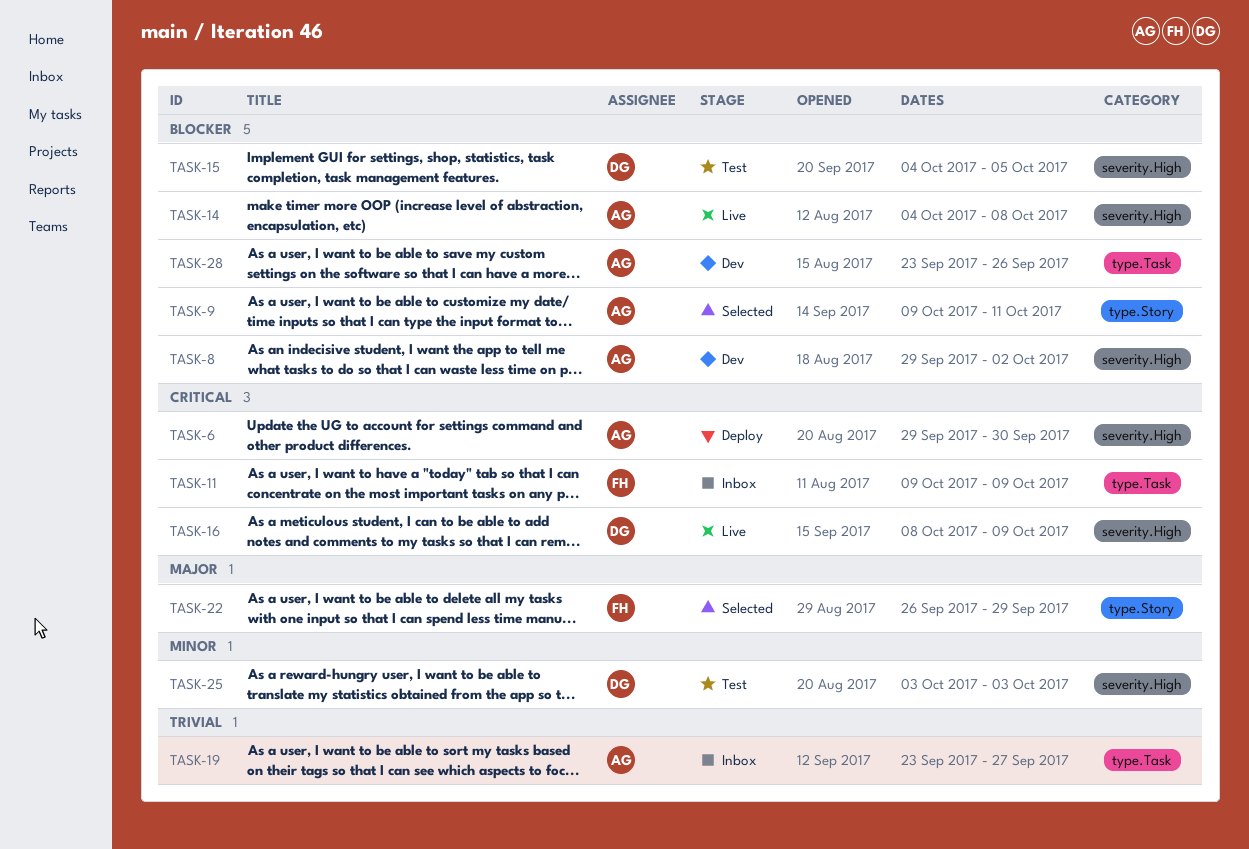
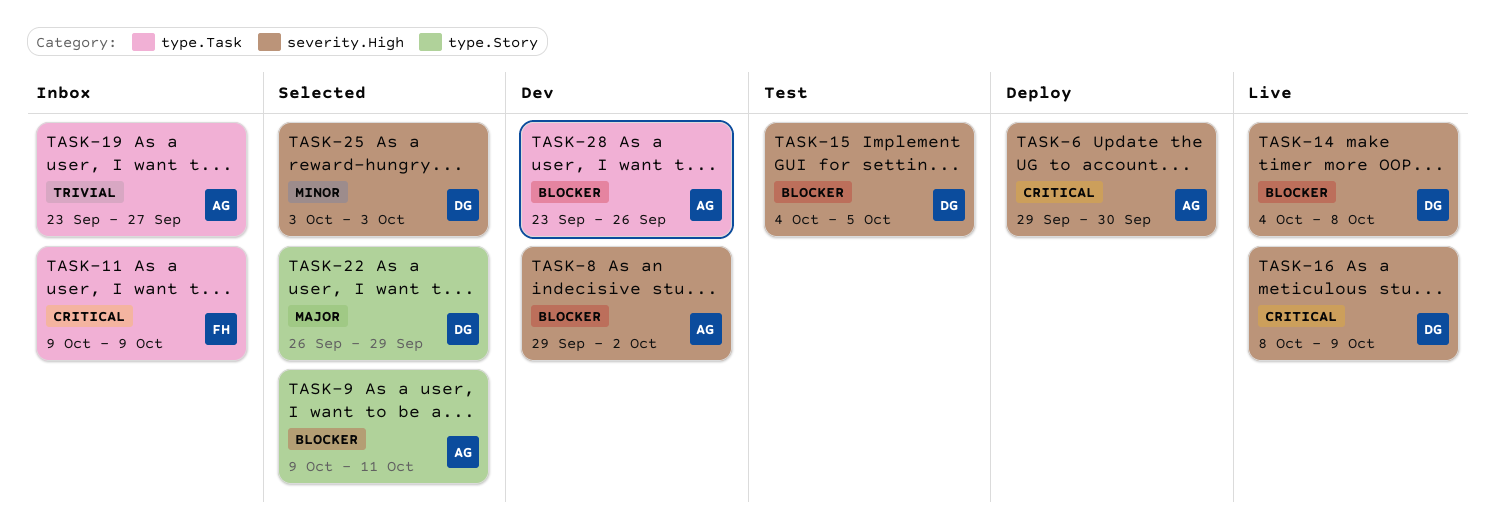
TASK-14, owner: AG -> DG
TASK-22, owner: FH -> DG
TASK-25, status: Test -> Selected

